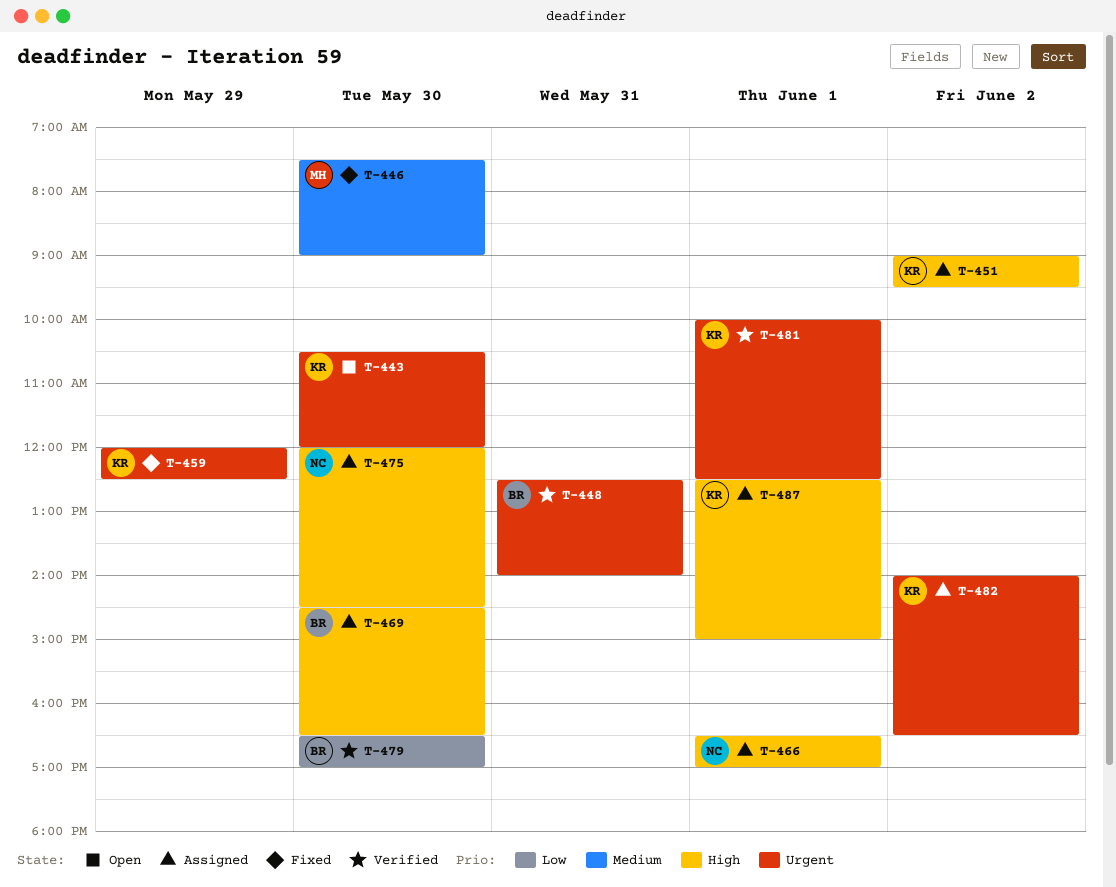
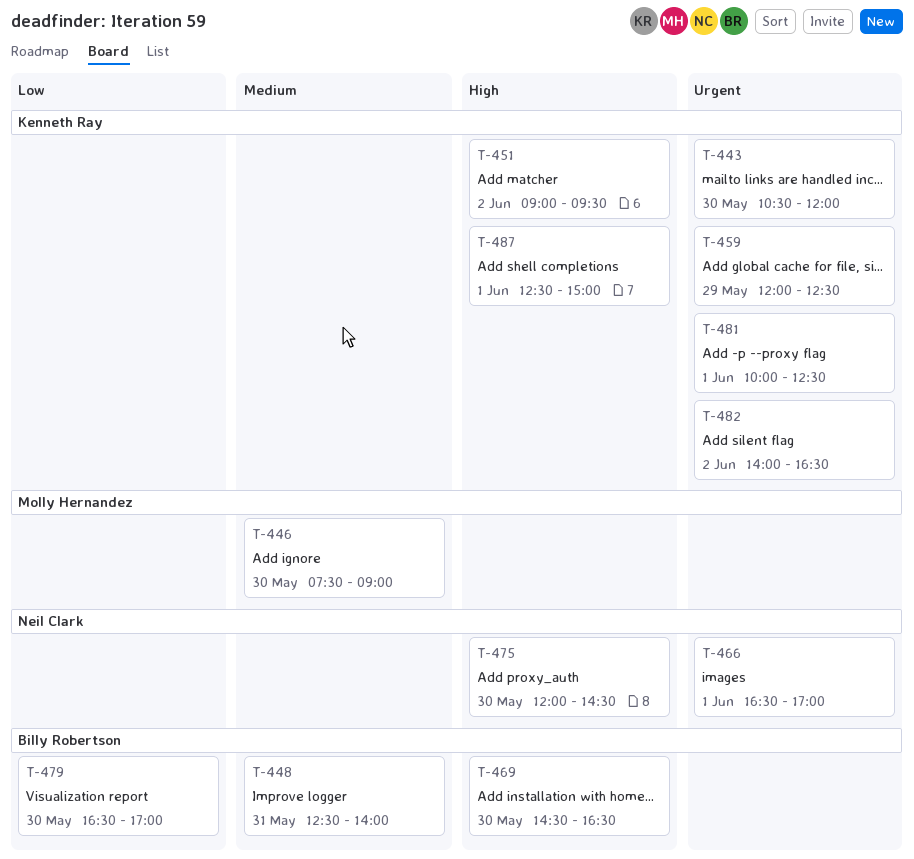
T-448, priority: Urgent -> Medium
T-466, priority: High -> Urgent

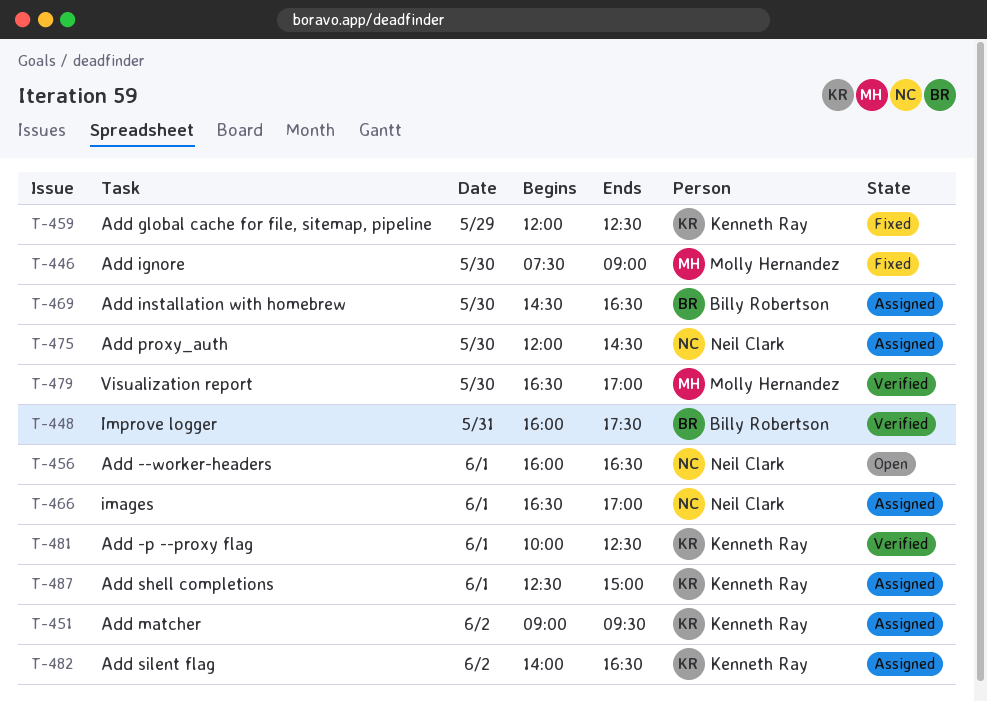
T-443: present -> none
T-448, begins: 12:30 -> 16:00
T-448, ends: 14:00 -> 17:30
T-456: none -> present
T-479, owner: Billy Robertson -> Molly Hernandez

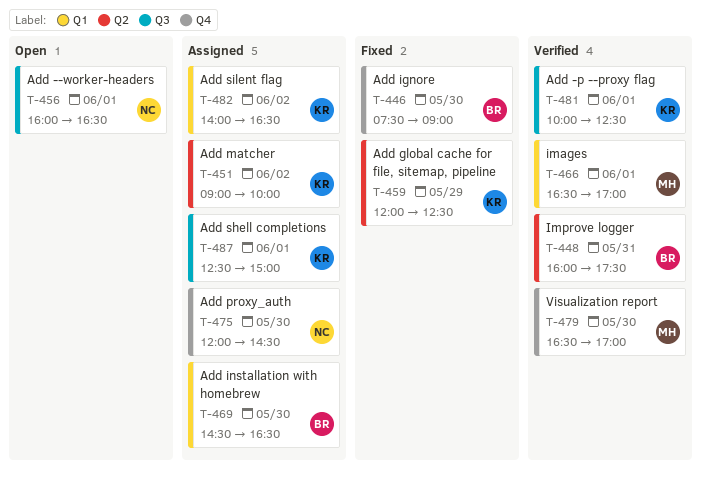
T-446, owner: Molly Hernandez -> Billy Robertson
T-451, ends: 09:30 -> 10:00
T-466, status: Assigned -> Verified
T-466, owner: Neil Clark -> Molly Hernandez

